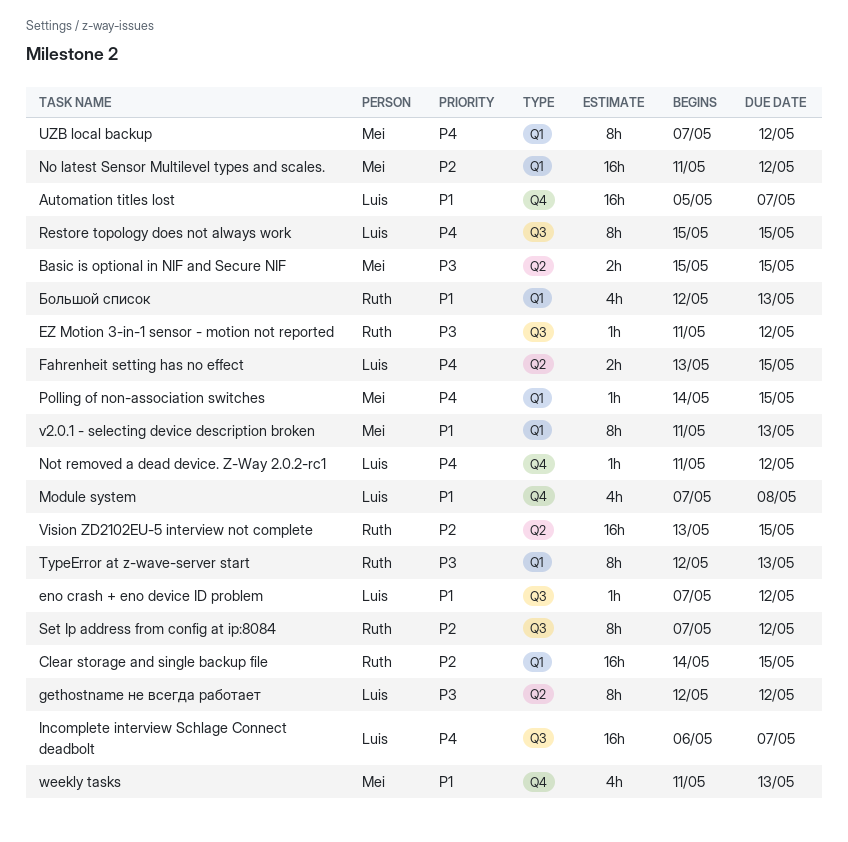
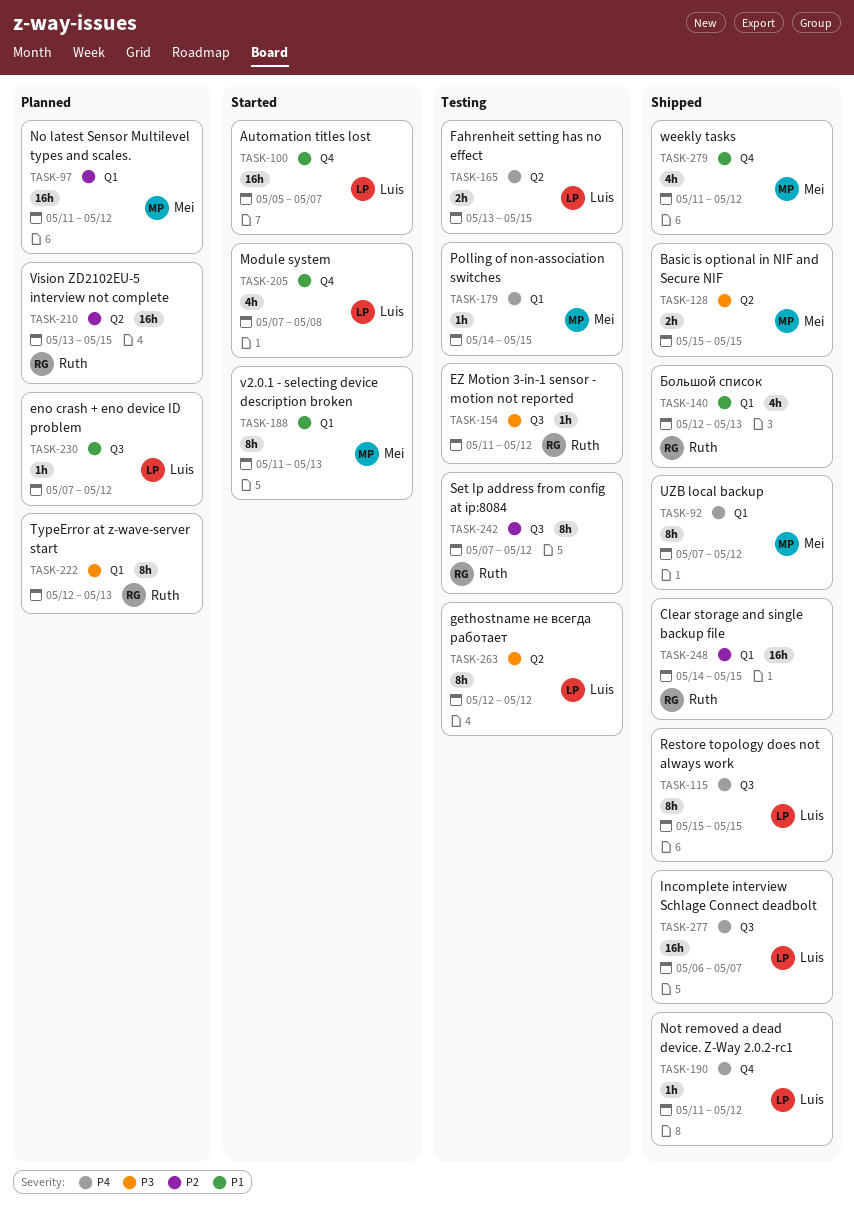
weekly tasks, due: May 13 -> May 12

